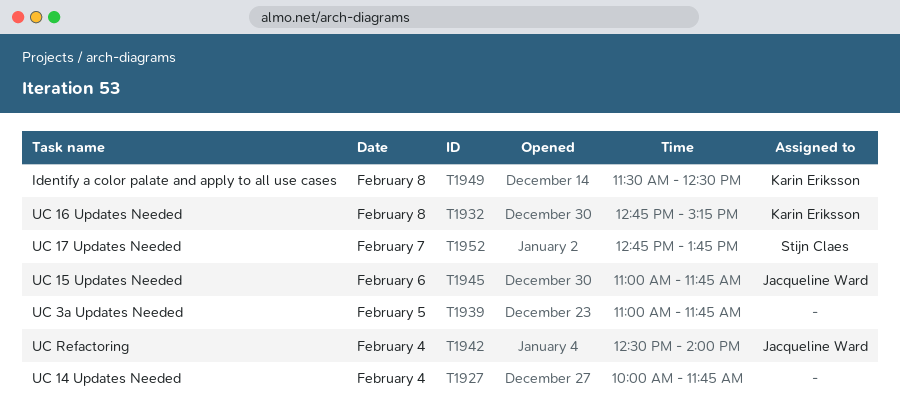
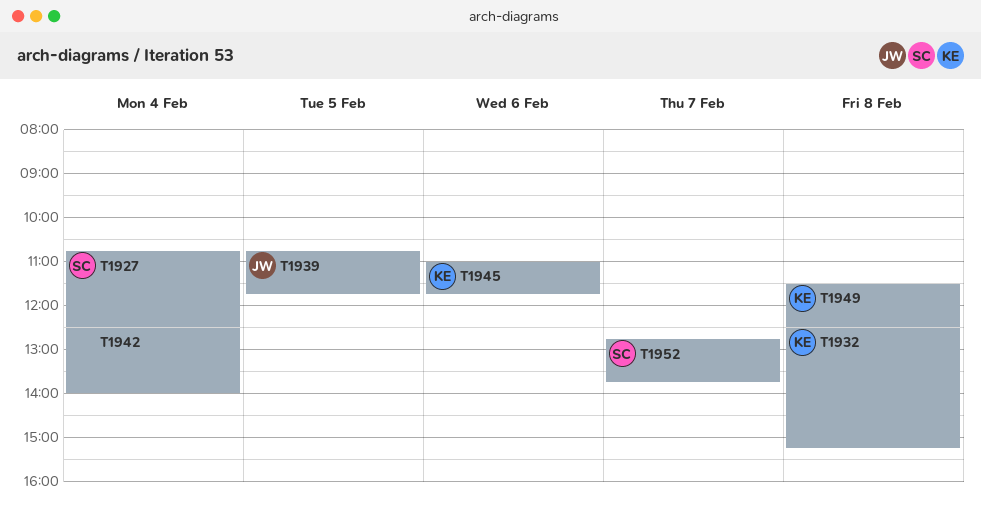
T1927, owner: none -> Stijn Claes
T1927, begins: 10:00 -> 10:45
T1927, ends: 11:45 -> 12:30
T1932, begins: 12:45 -> 12:30
T1939, owner: none -> Jacqueline Ward
T1939, begins: 11:00 -> 10:45
T1942, owner: Jacqueline Ward -> none
T1945, owner: Jacqueline Ward -> Karin Eriksson

